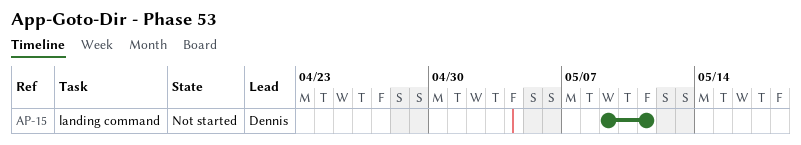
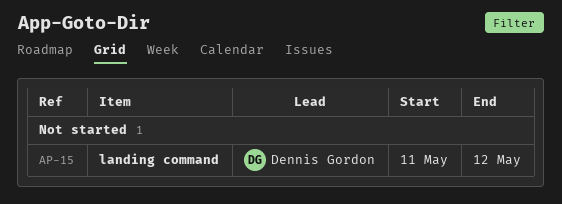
AP-15, start: May 9 -> May 11
AP-15, due: May 11 -> May 12

